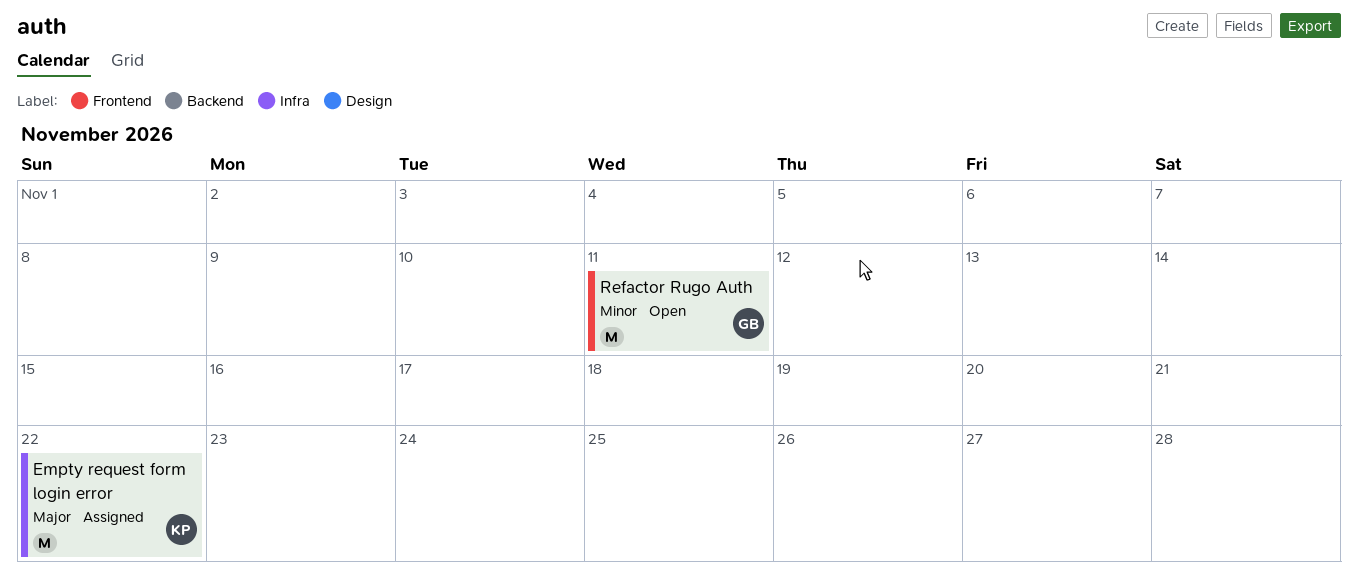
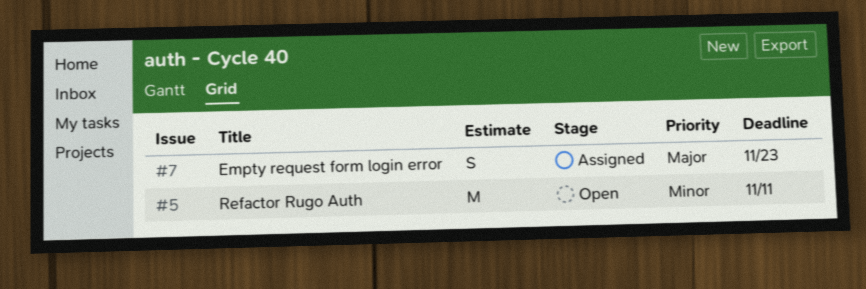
Empty request form login error, estimate: M -> S
Empty request form login error, due: Nov 22 -> Nov 23

